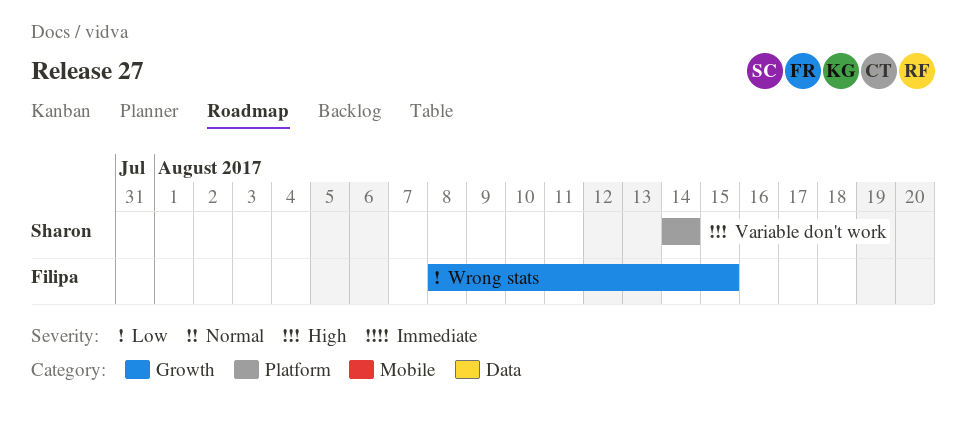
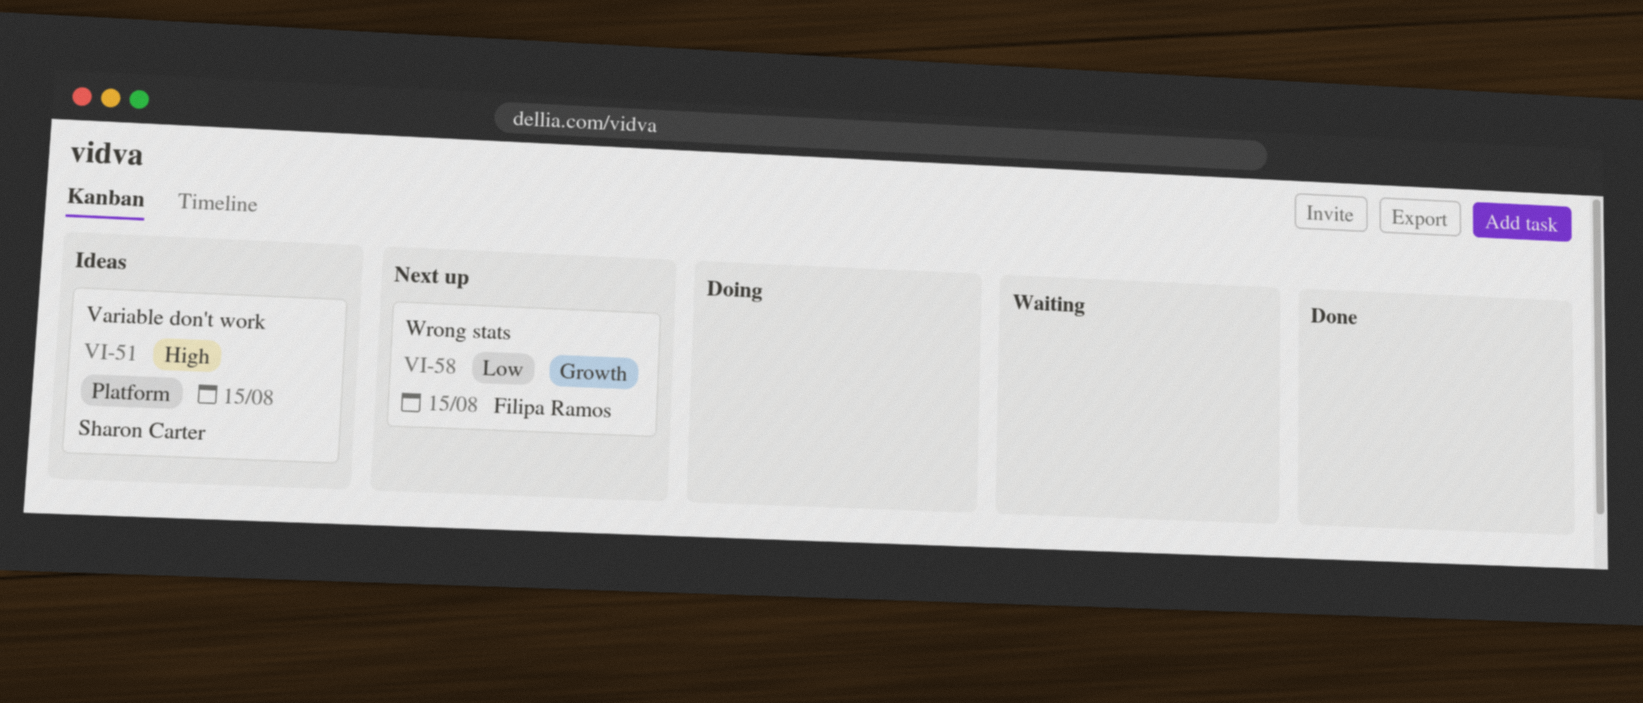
Variable don't work, due: Aug 14 -> Aug 15

